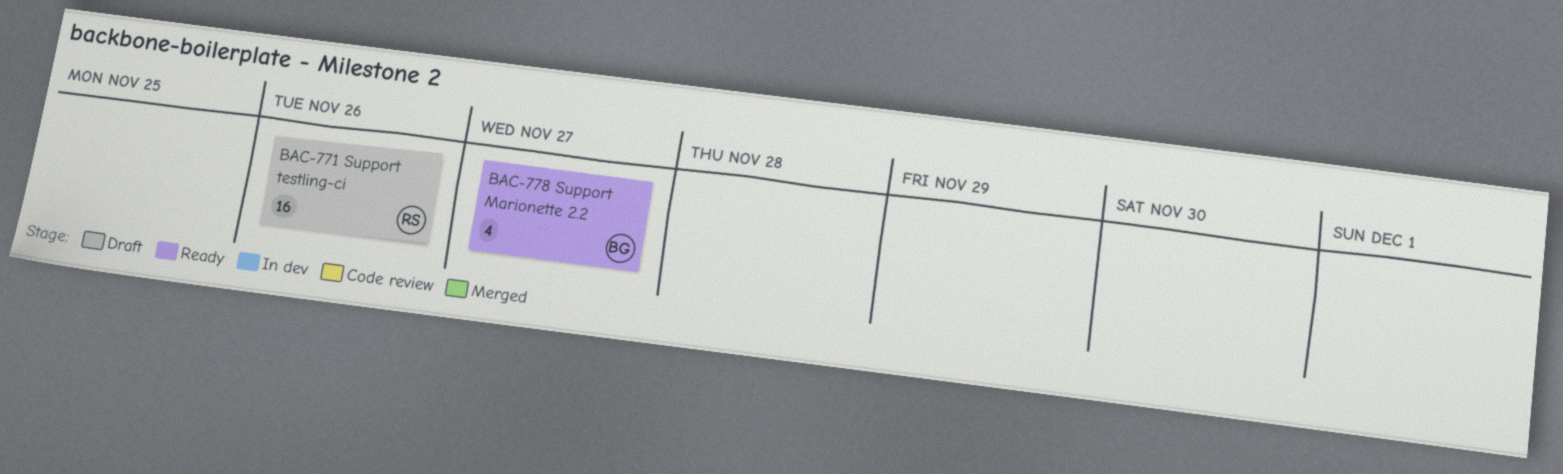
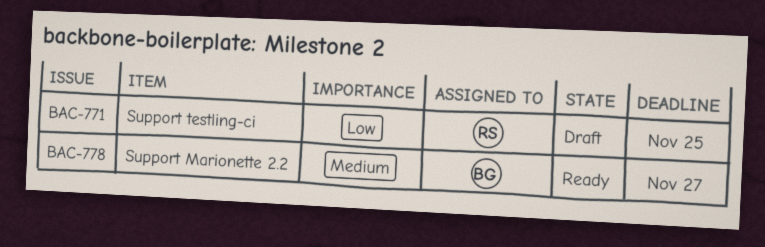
BAC-771, due: Nov 26 -> Nov 25

